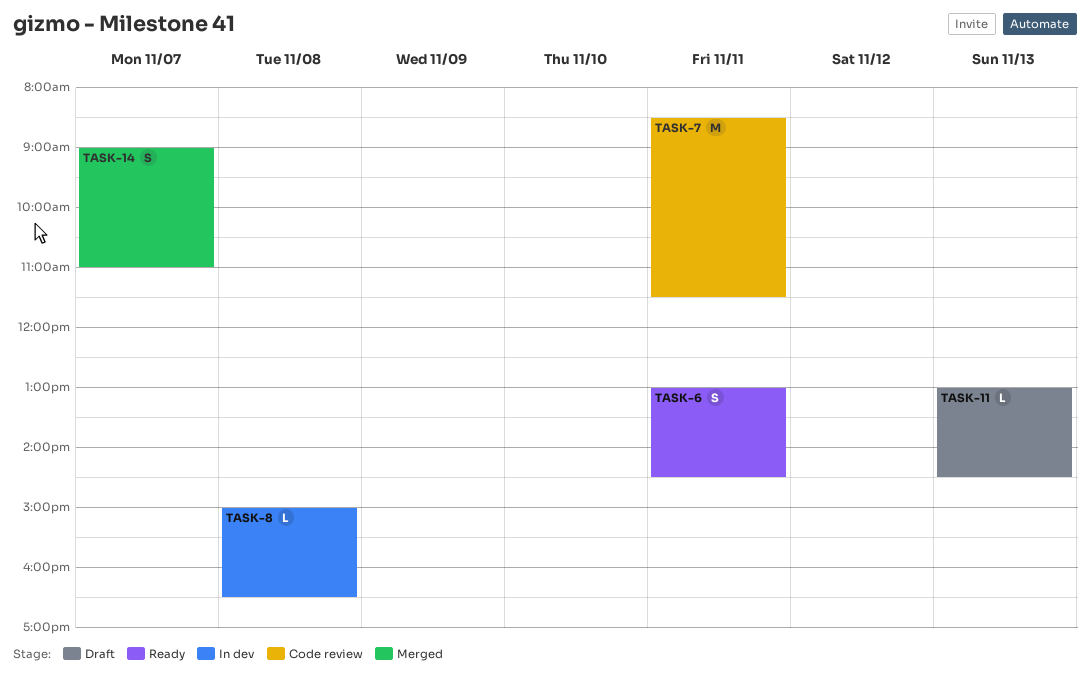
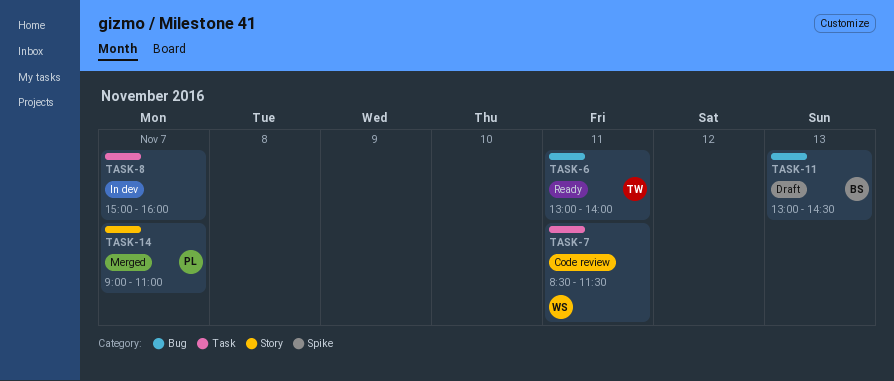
TASK-6, ends: 14:30 -> 14:00
TASK-8, day: Nov 8 -> Nov 7
TASK-8, ends: 16:30 -> 16:00

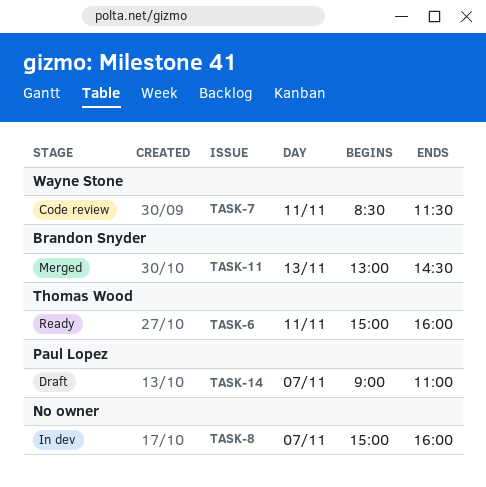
TASK-6, begins: 13:00 -> 15:00
TASK-6, ends: 14:00 -> 16:00
TASK-11, status: Draft -> Merged
TASK-14, status: Merged -> Draft

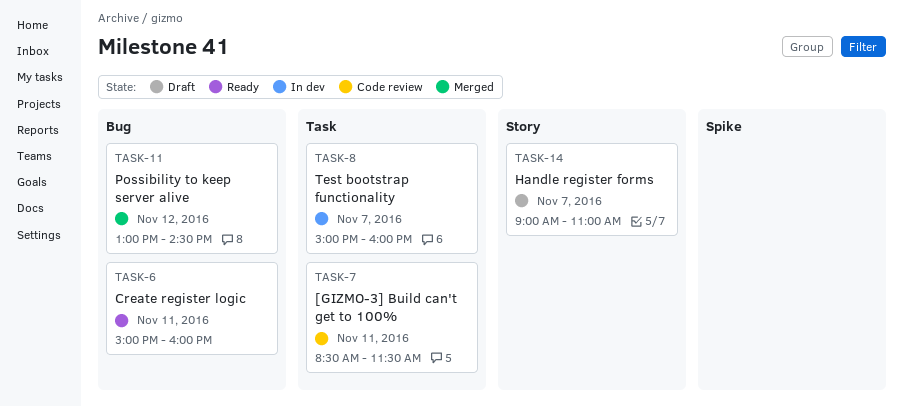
TASK-11, day: Nov 13 -> Nov 12

